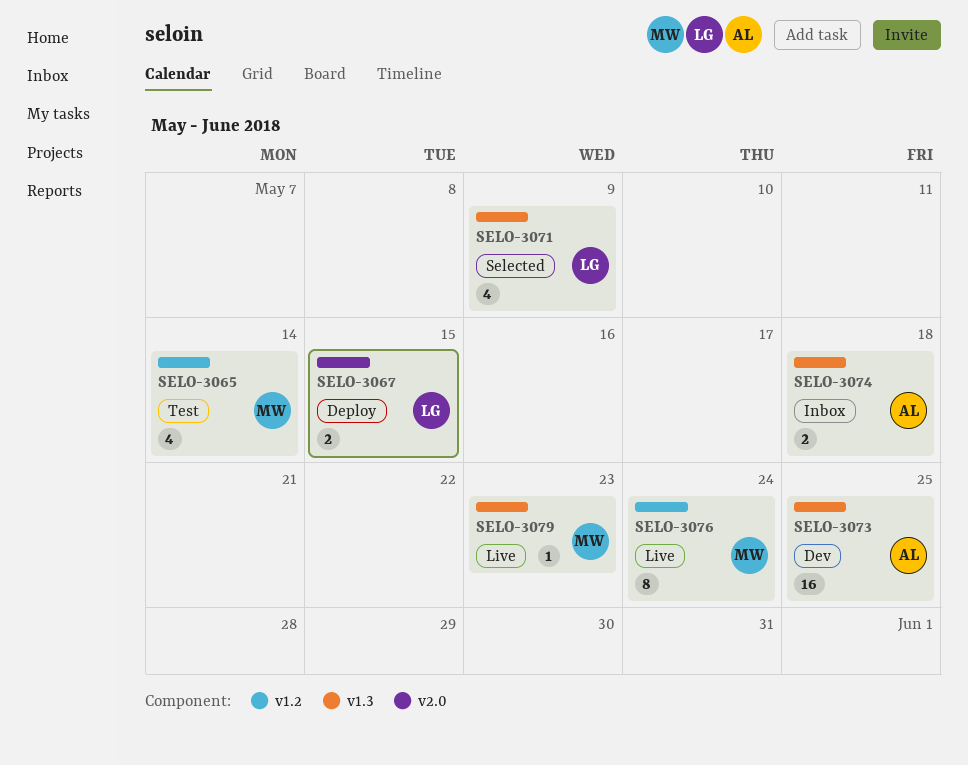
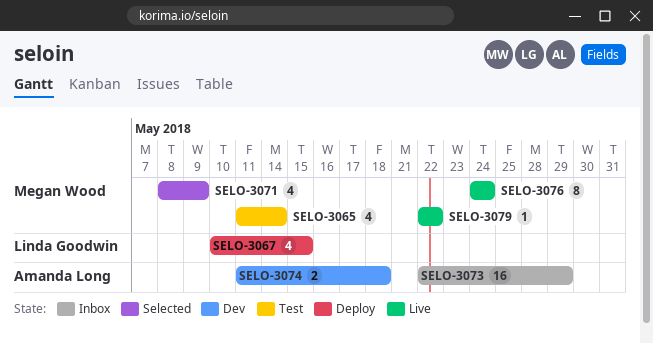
SELO-3067, estimate: 2 -> 4
SELO-3071, owner: Linda Goodwin -> Megan Wood
SELO-3073, status: Dev -> Inbox
SELO-3073, due: May 25 -> May 29
SELO-3074, status: Inbox -> Dev
SELO-3079, due: May 23 -> May 22

